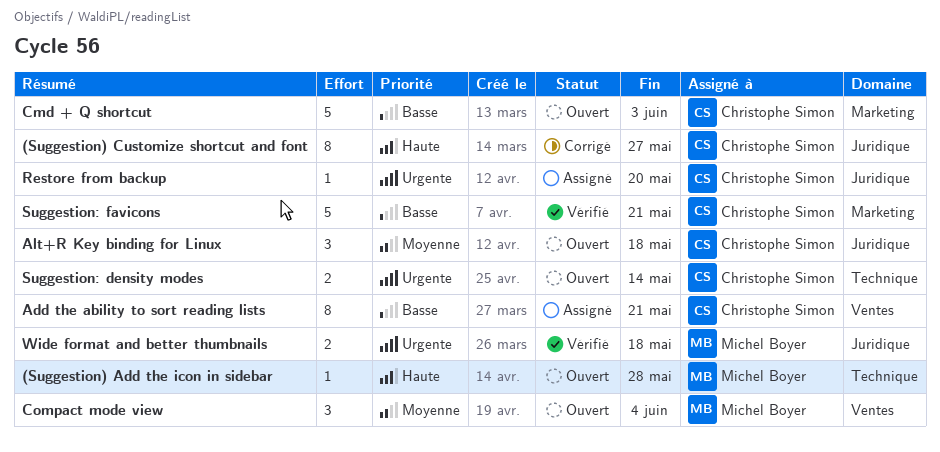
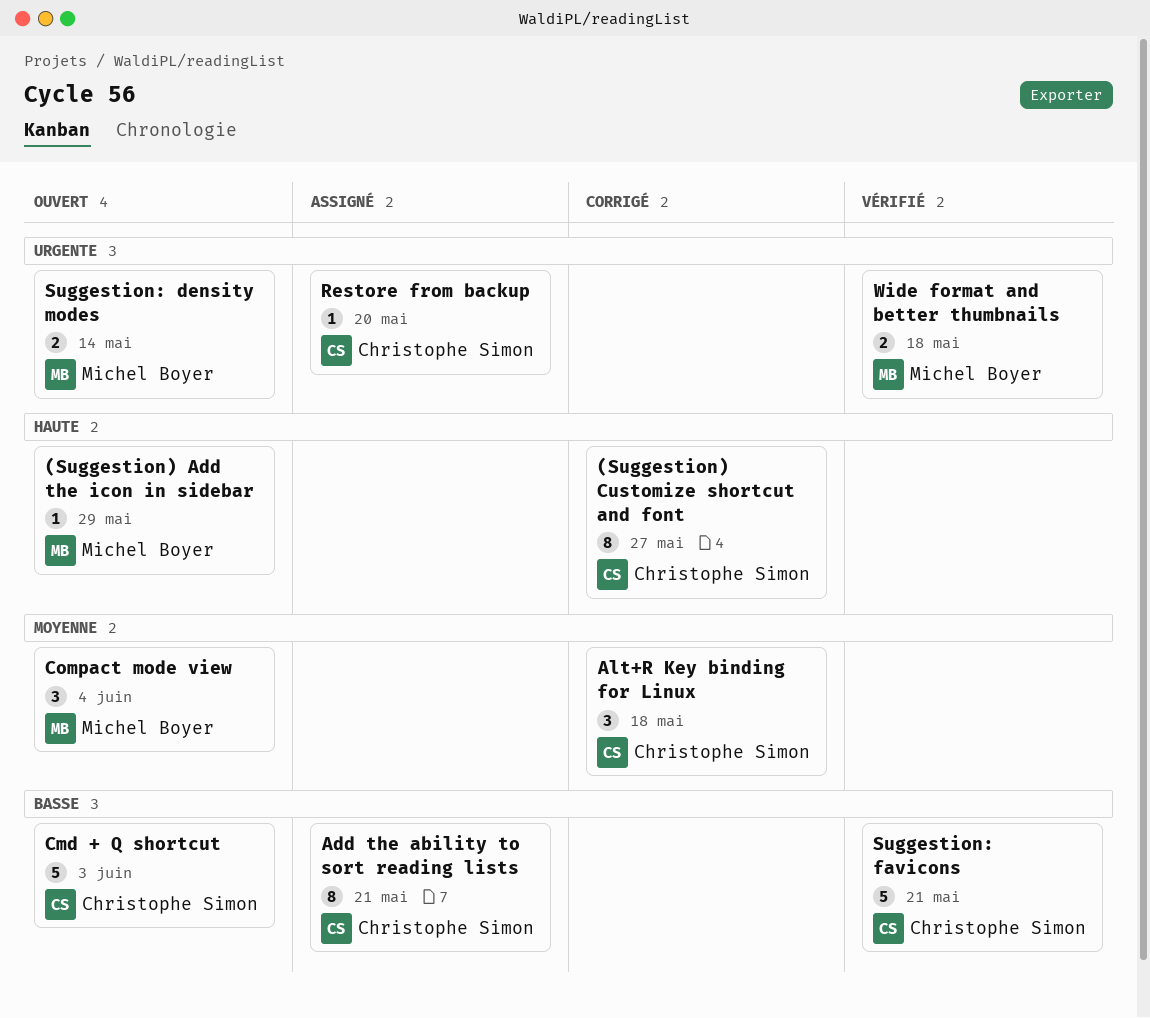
(Suggestion) Add the icon in sidebar, due: May 28 -> May 29
Alt+R Key binding for Linux, status: Ouvert -> Corrigé
Suggestion: density modes, owner: Christophe Simon -> Michel Boyer

